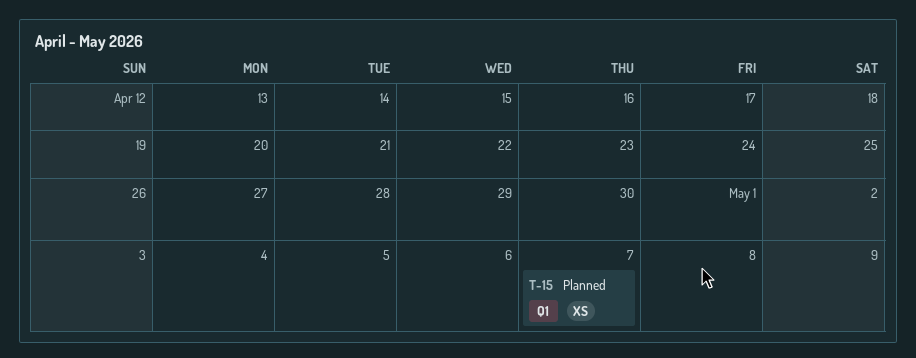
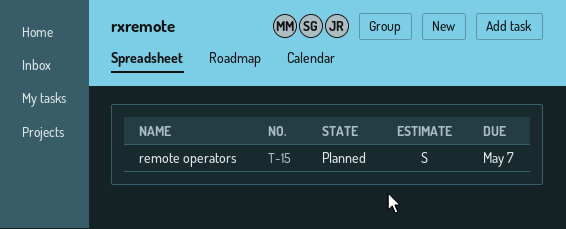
T-15, estimate: XS -> S

